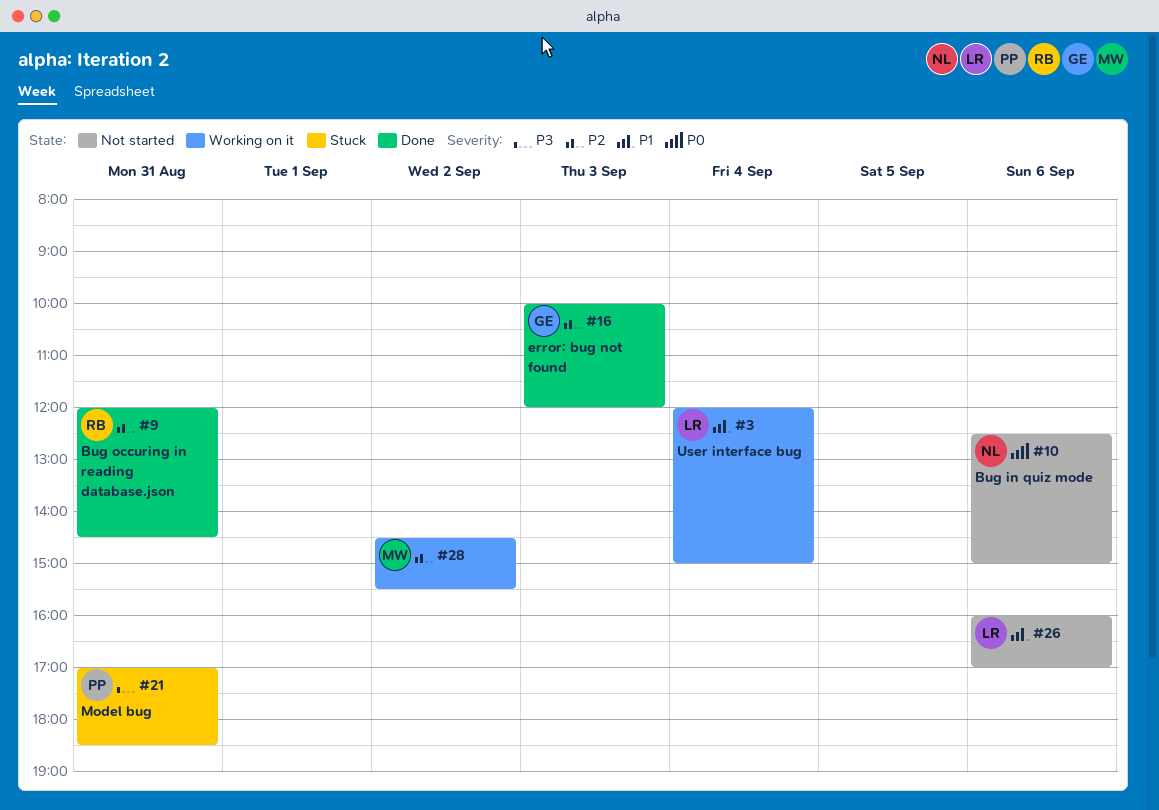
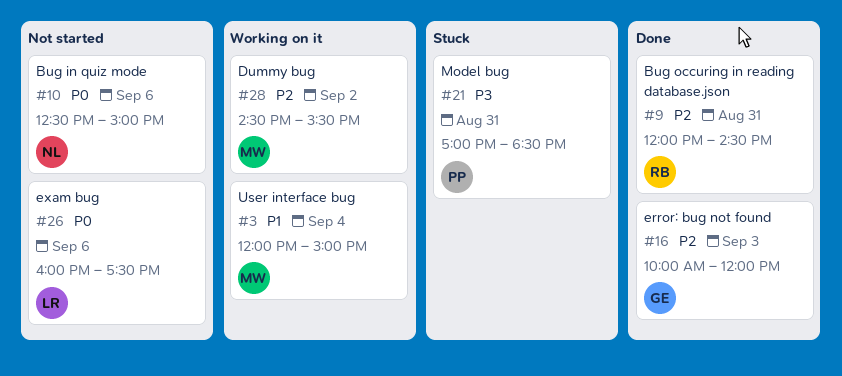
#3, owner: LR -> MW
#26, priority: P1 -> P0
#26, ends: 17:00 -> 17:30

